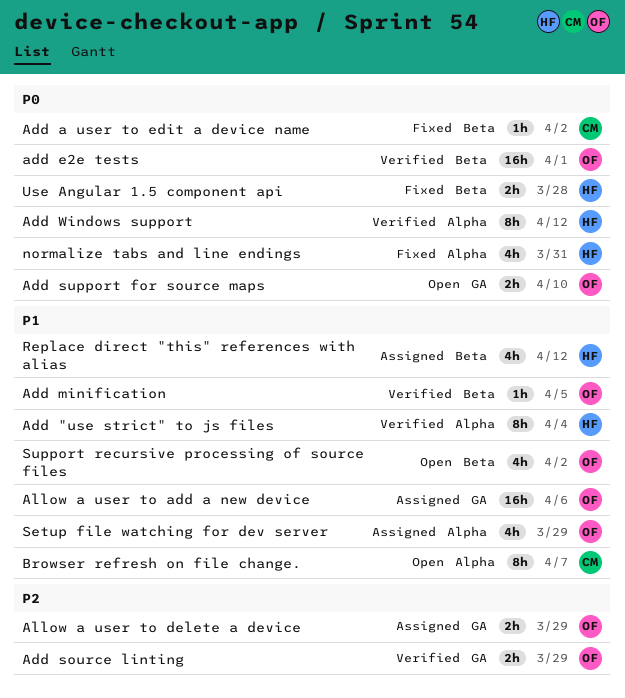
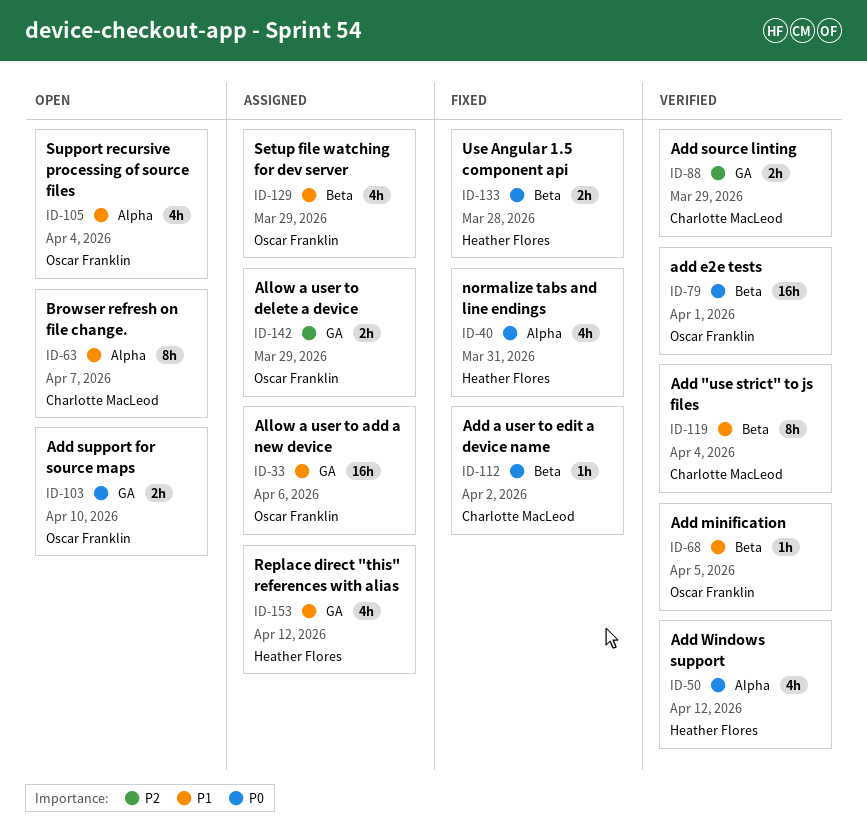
Add "use strict" to js files, owner: Heather Flores -> Charlotte MacLeod
Add "use strict" to js files, label: Alpha -> Beta
Add source linting, owner: Oscar Franklin -> Charlotte MacLeod
Add Windows support, estimate: 8h -> 4h
Replace direct "this" references with alias, label: Beta -> GA
Setup file watching for dev server, label: Alpha -> Beta
Support recursive processing of source files, label: Beta -> Alpha
Support recursive processing of source files, due: Apr 2 -> Apr 4

